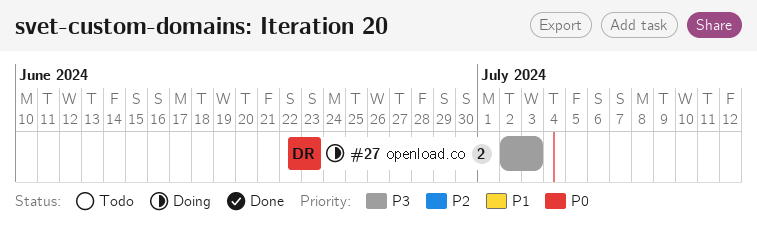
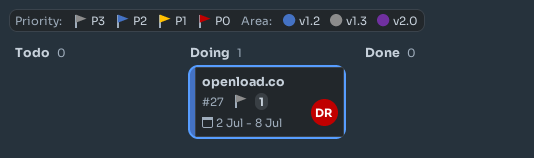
#27, estimate: 2 -> 1
#27, due: Jul 3 -> Jul 8

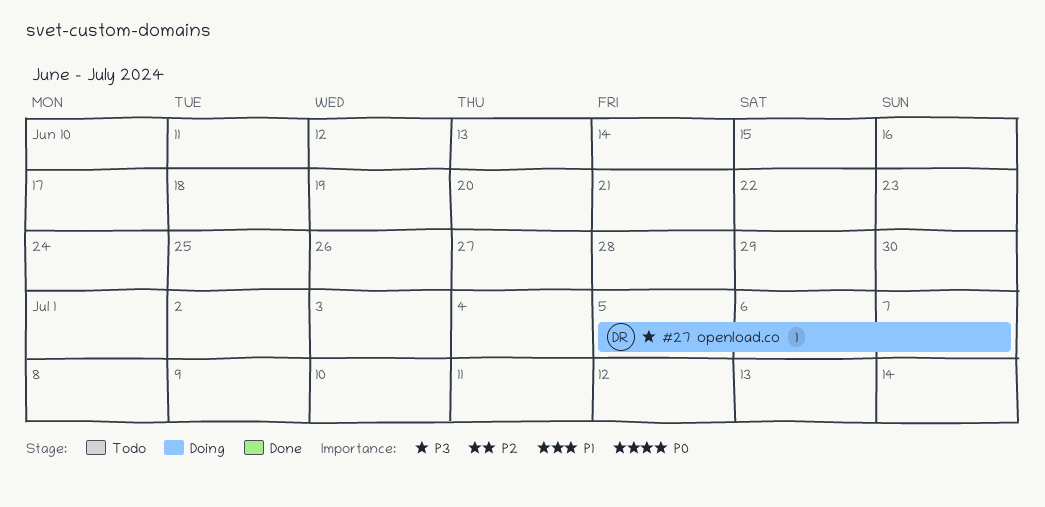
#27, start: Jul 2 -> Jul 5
#27, due: Jul 8 -> Jul 7

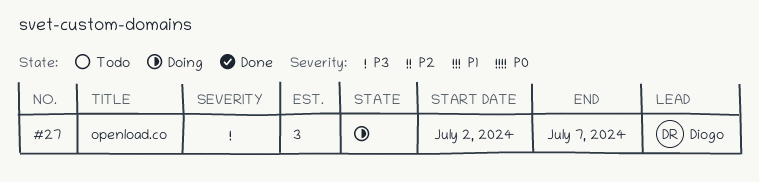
#27, estimate: 1 -> 3
#27, start: Jul 5 -> Jul 2

